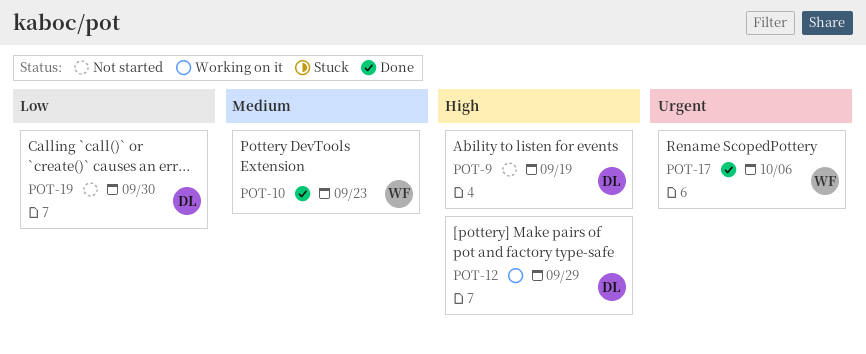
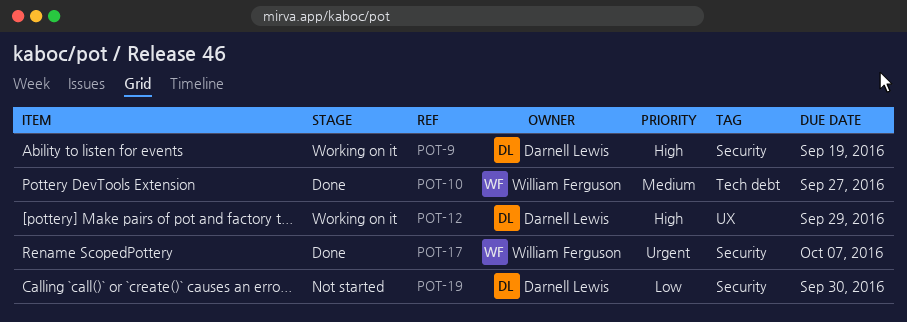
POT-9, status: Not started -> Working on it
POT-10, due: Sep 23 -> Sep 27
POT-17, due: Oct 6 -> Oct 7

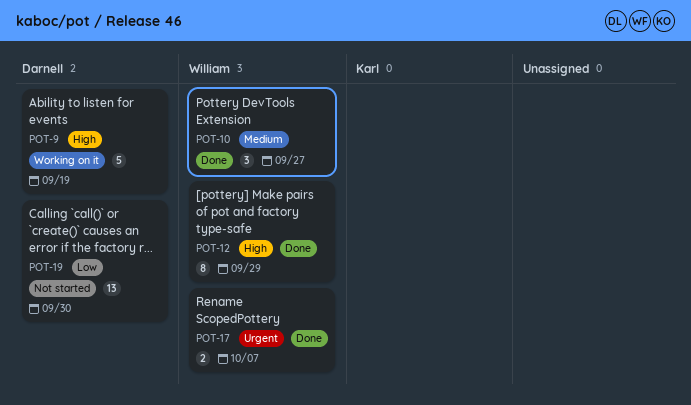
POT-12, status: Working on it -> Done
POT-12, owner: Darnell Lewis -> William Ferguson

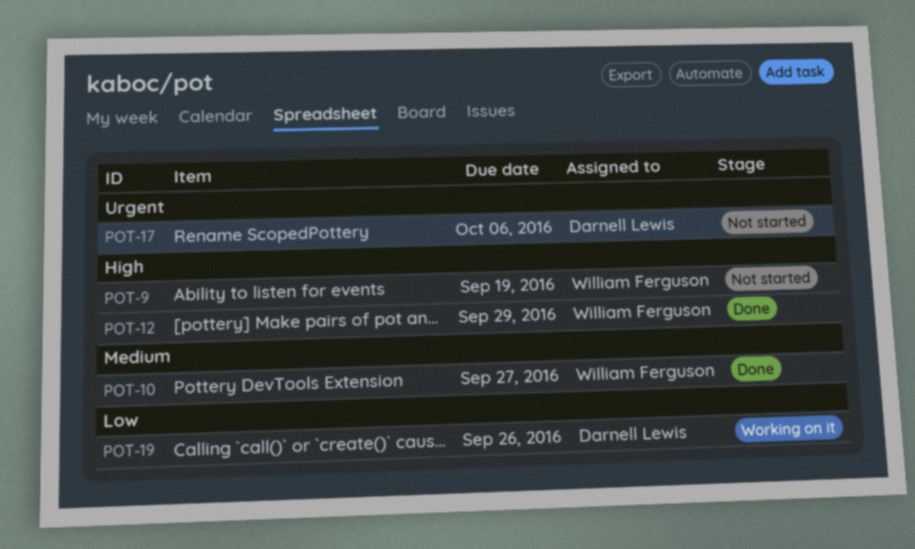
POT-9, status: Working on it -> Not started
POT-9, owner: Darnell Lewis -> William Ferguson
POT-17, status: Done -> Not started
POT-17, owner: William Ferguson -> Darnell Lewis
POT-17, due: Oct 7 -> Oct 6
POT-19, status: Not started -> Working on it
POT-19, due: Sep 30 -> Sep 26

